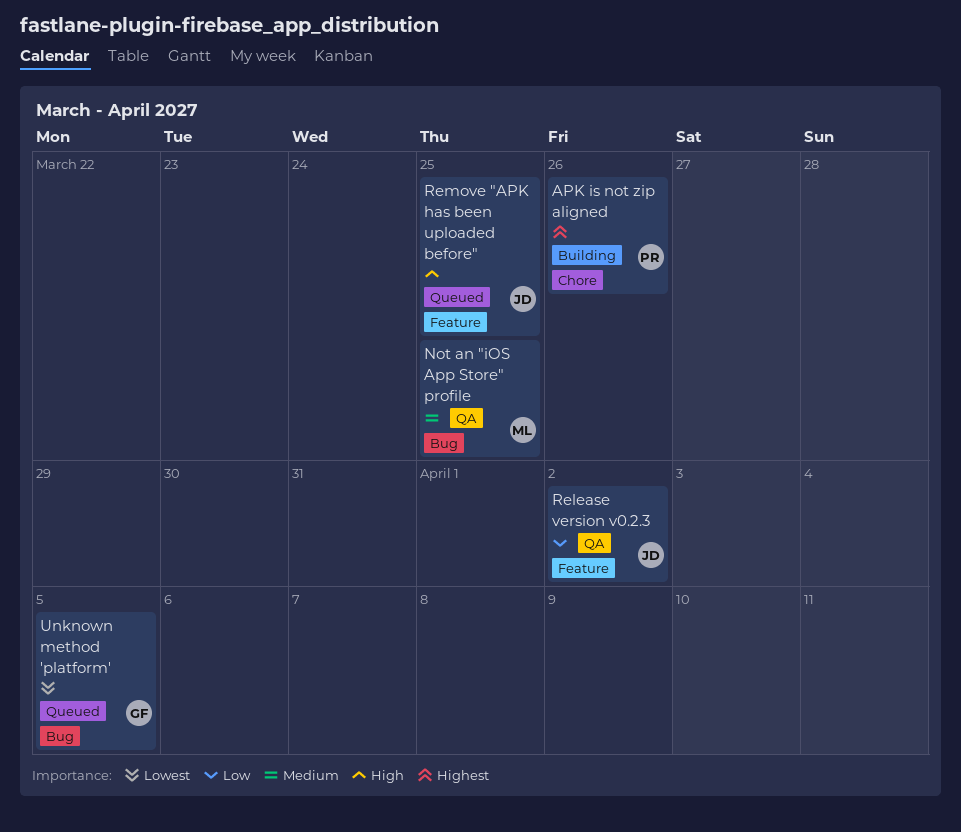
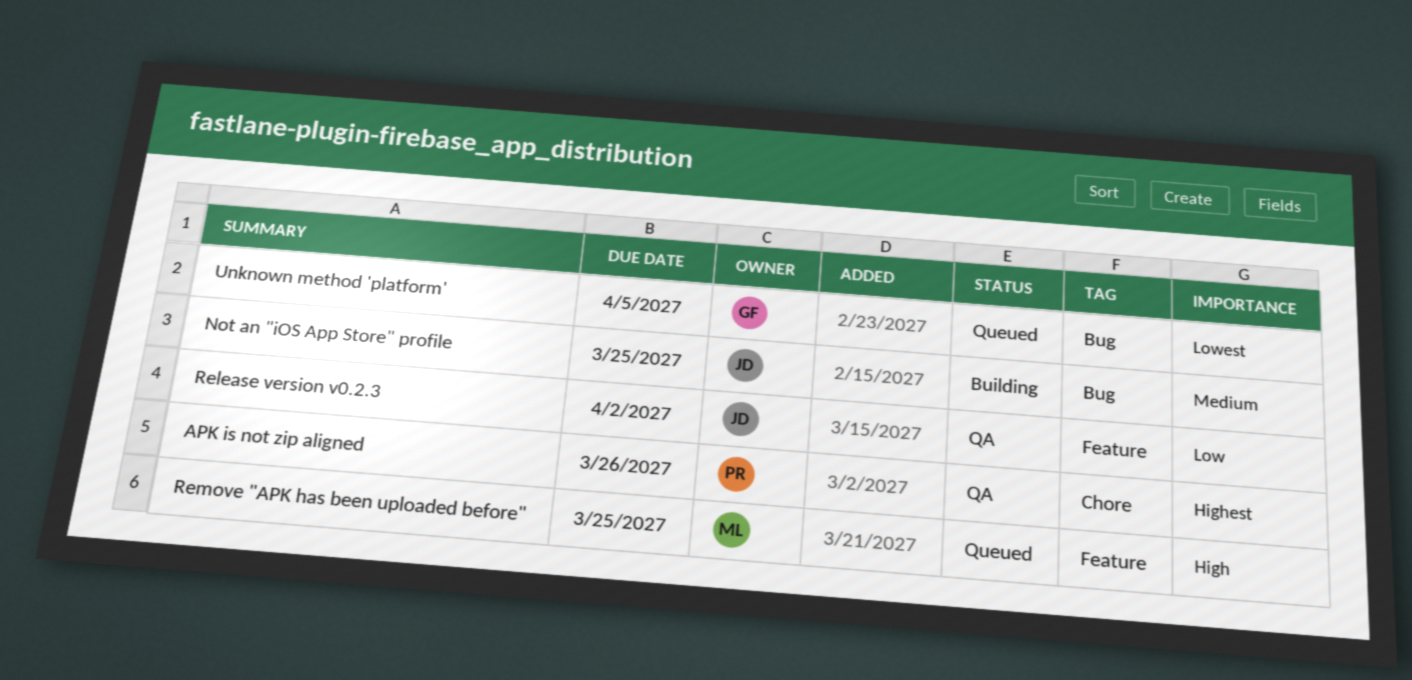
APK is not zip aligned, status: Building -> QA
Not an "iOS App Store" profile, status: QA -> Building
Not an "iOS App Store" profile, owner: ML -> JD
Remove "APK has been uploaded before", owner: JD -> ML

